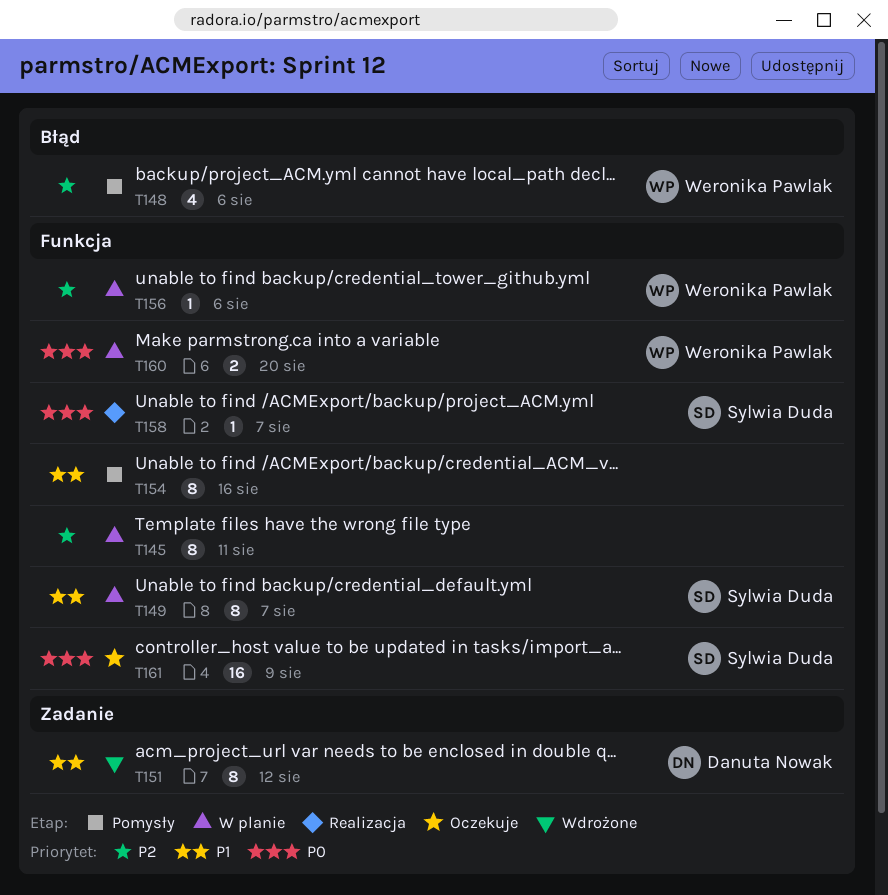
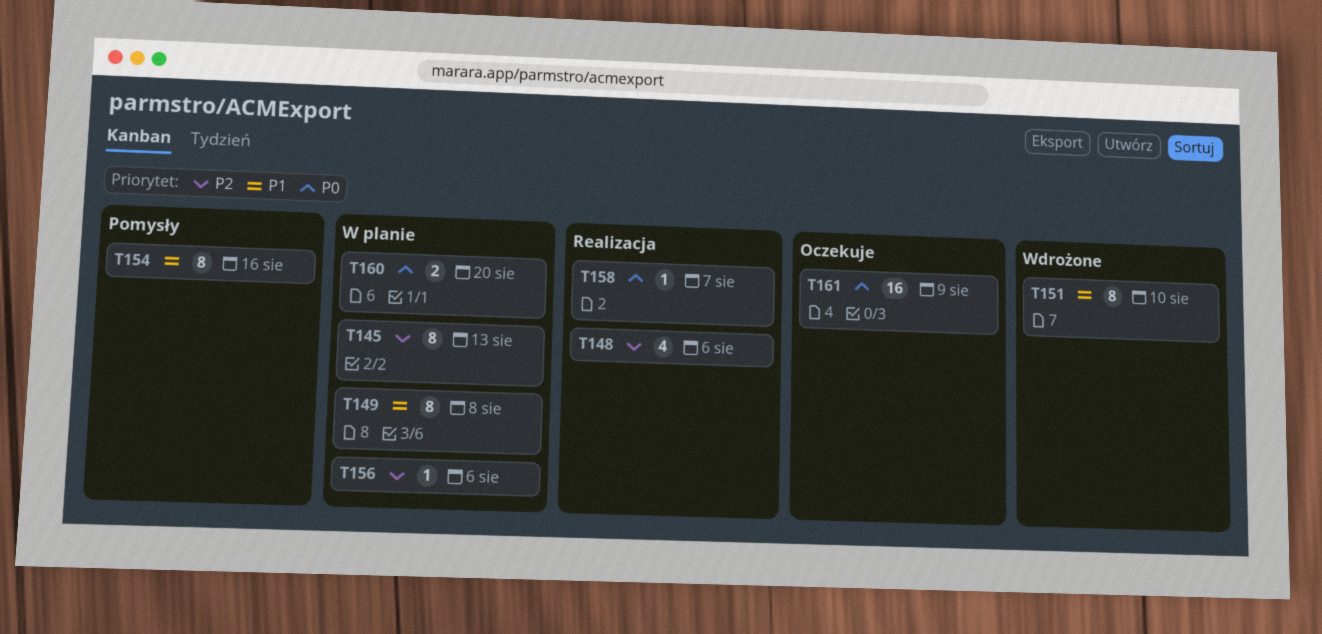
T145, due: Aug 11 -> Aug 13
T148, status: Pomysły -> Realizacja
T149, due: Aug 7 -> Aug 8
T151, due: Aug 12 -> Aug 10

